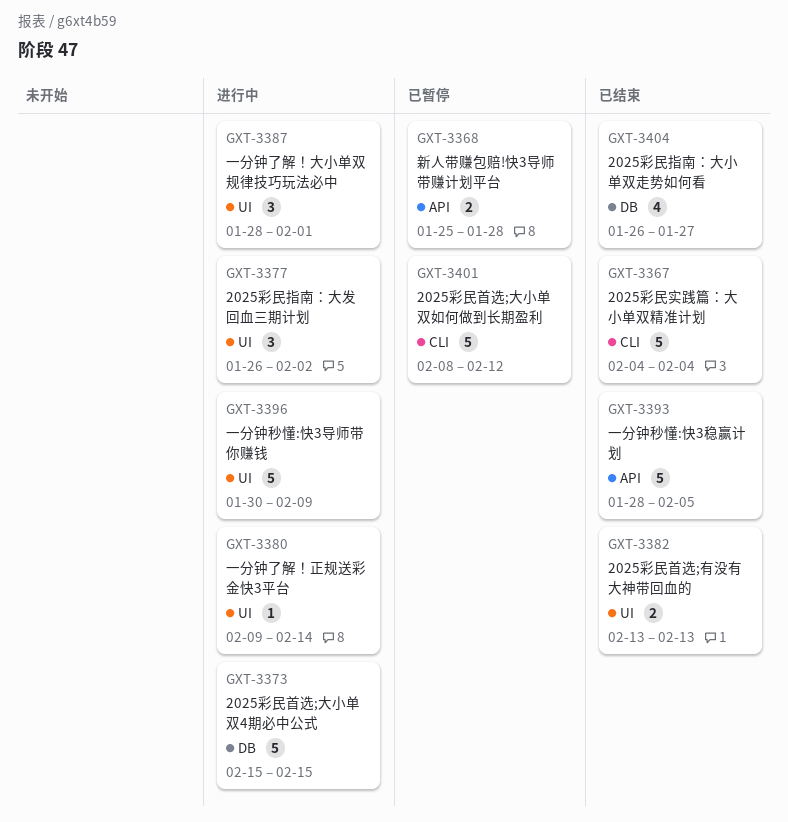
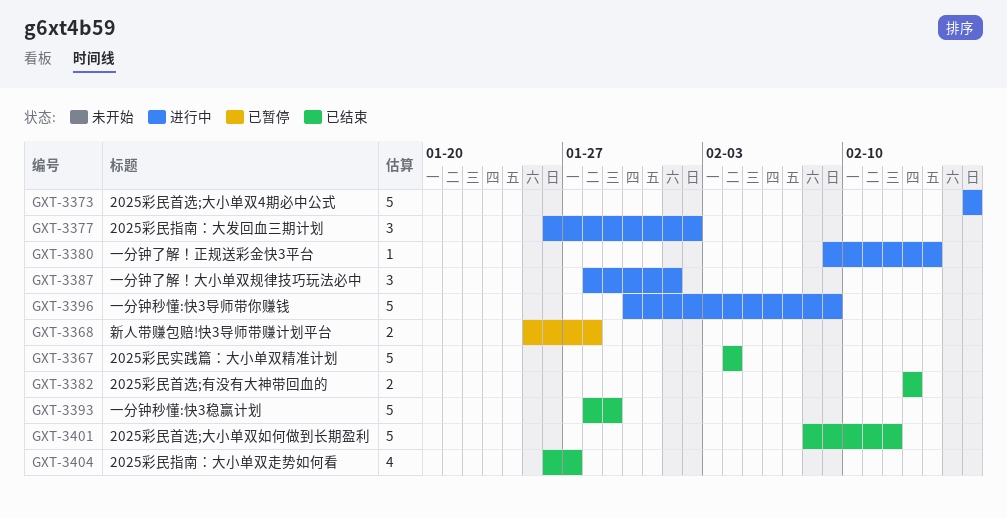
GXT-3373, start: Feb 15 -> Feb 16
GXT-3373, due: Feb 15 -> Feb 16
GXT-3393, due: Feb 5 -> Jan 29
GXT-3401, status: 已暂停 -> 已结束

